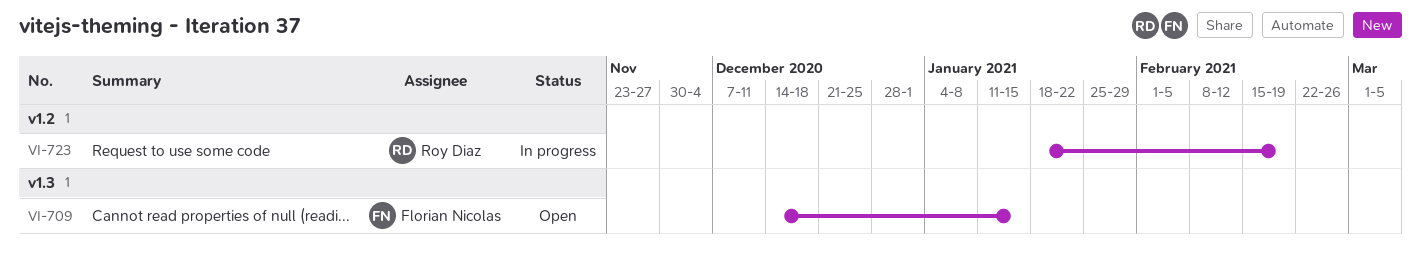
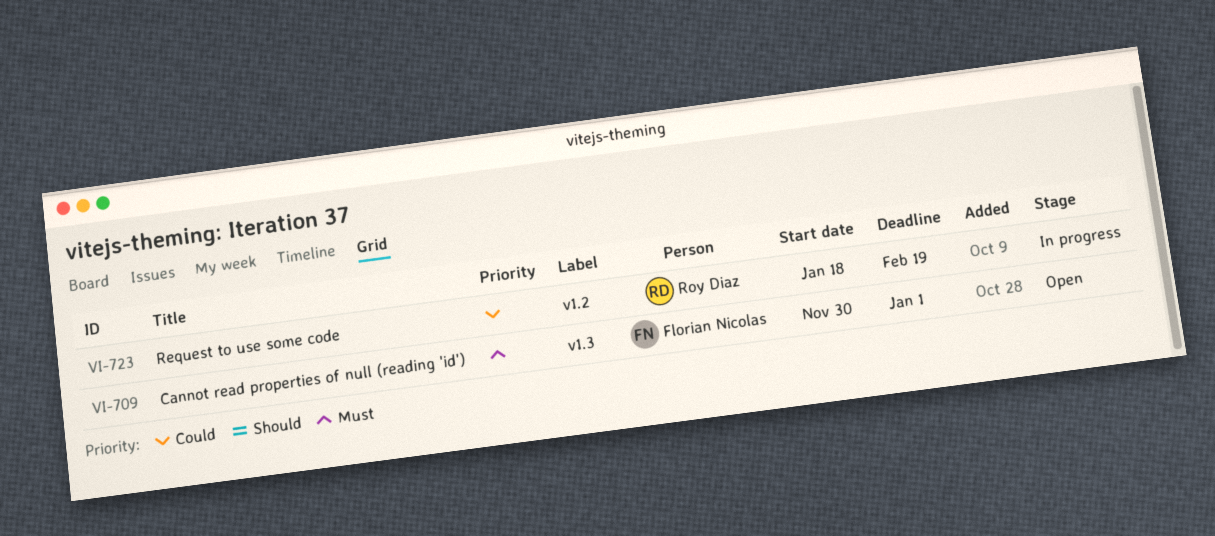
VI-709, start: Dec 14 -> Nov 30
VI-709, due: Jan 15 -> Jan 1

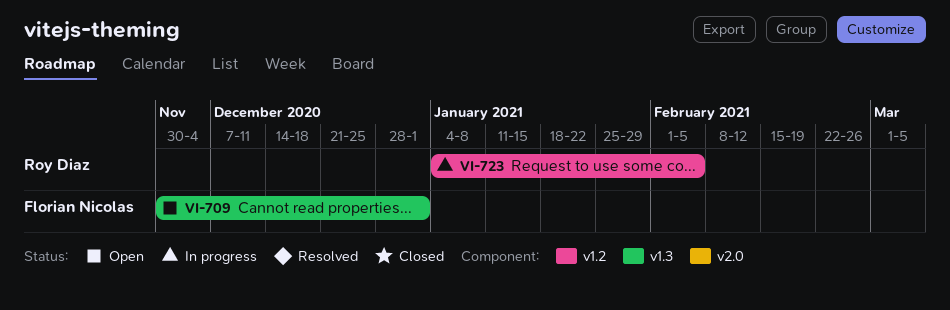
VI-723, start: Jan 18 -> Jan 4
VI-723, due: Feb 19 -> Feb 5

